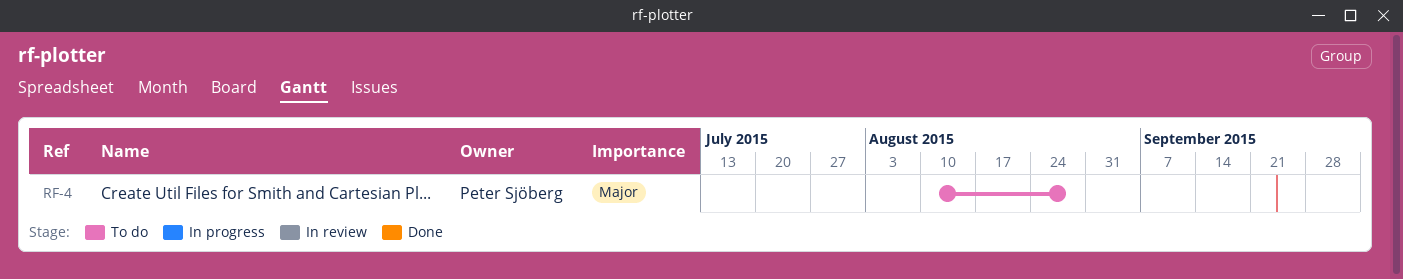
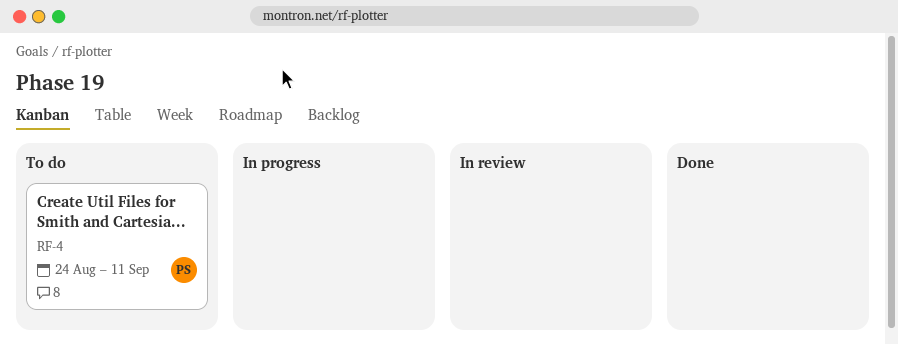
RF-4, start: Aug 10 -> Aug 24
RF-4, due: Aug 28 -> Sep 11

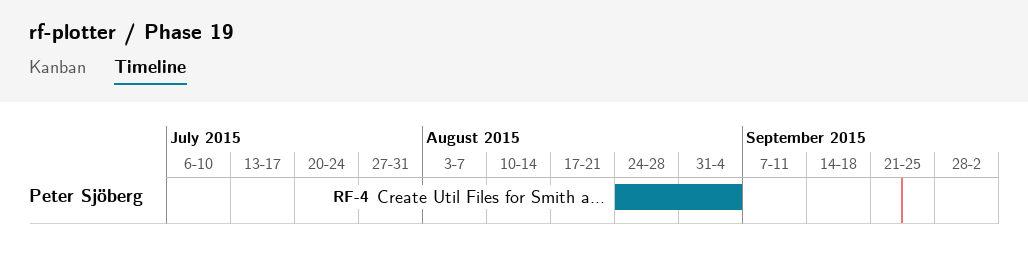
RF-4, due: Sep 11 -> Sep 4

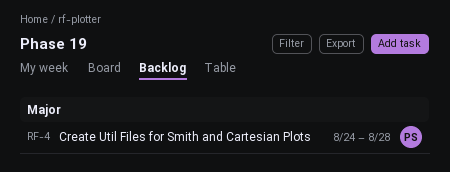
RF-4, due: Sep 4 -> Aug 28

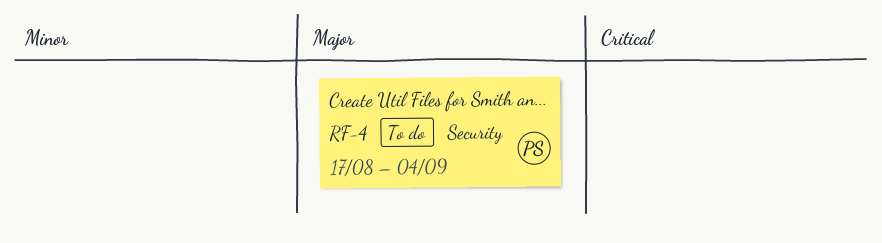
RF-4, start: Aug 24 -> Aug 17
RF-4, due: Aug 28 -> Sep 4

